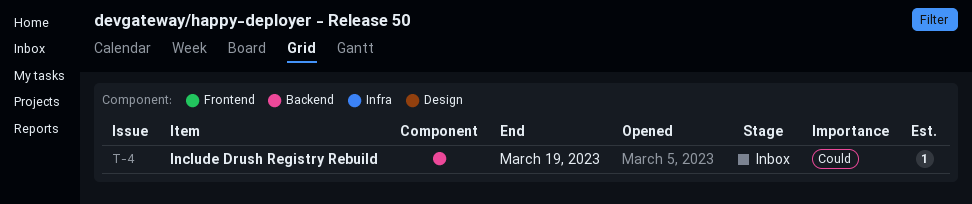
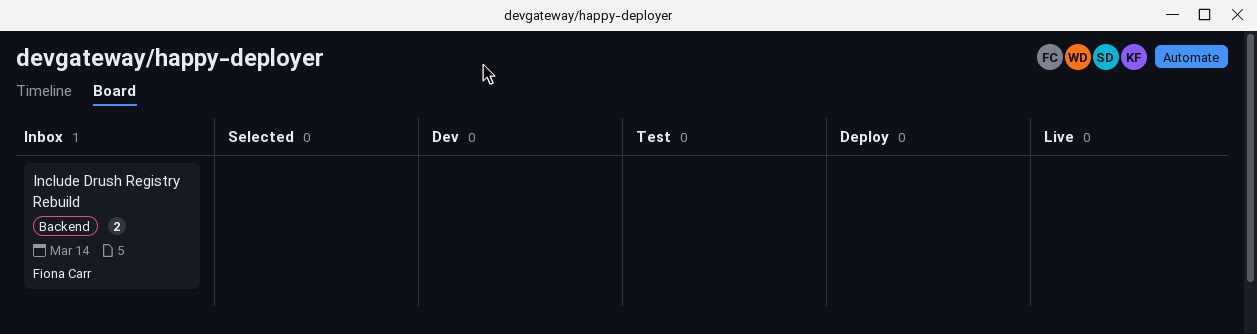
Include Drush Registry Rebuild, estimate: 1 -> 2
Include Drush Registry Rebuild, due: Mar 19 -> Mar 14

